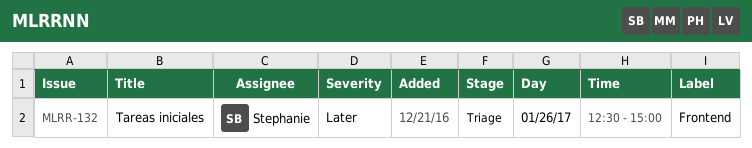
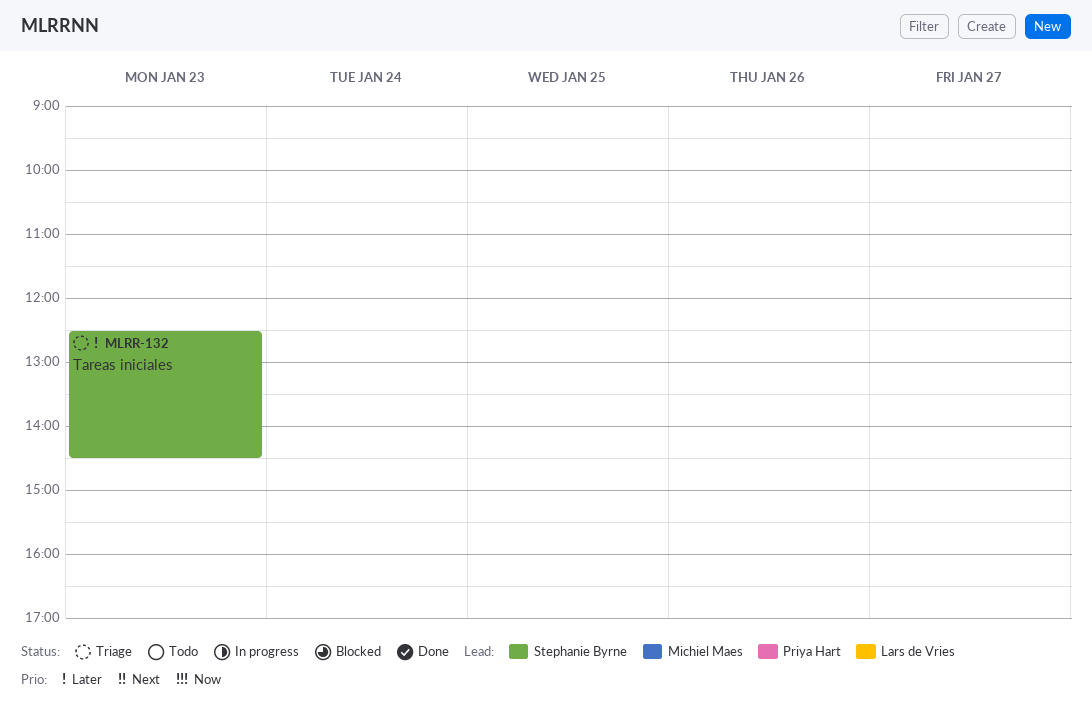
MLRR-132, day: Jan 26 -> Jan 23
MLRR-132, ends: 15:00 -> 14:30

